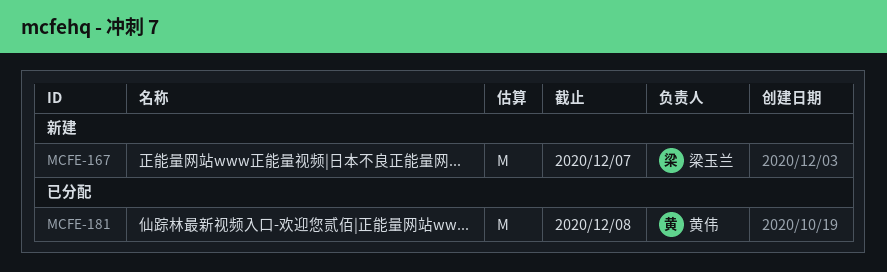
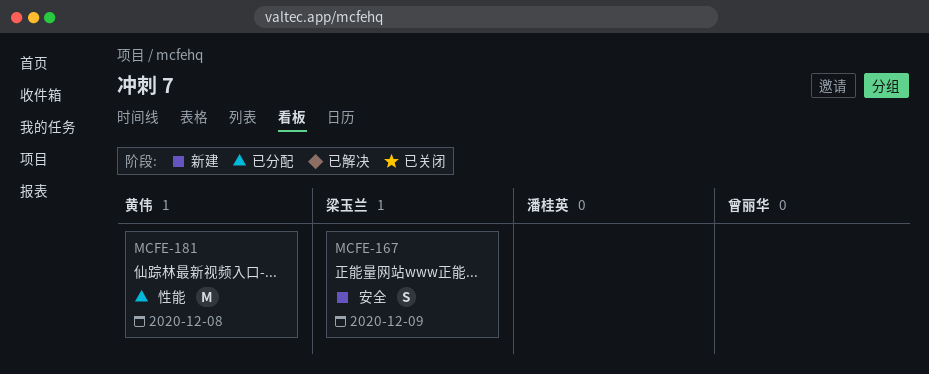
MCFE-167, estimate: M -> S
MCFE-167, due: Dec 7 -> Dec 9

